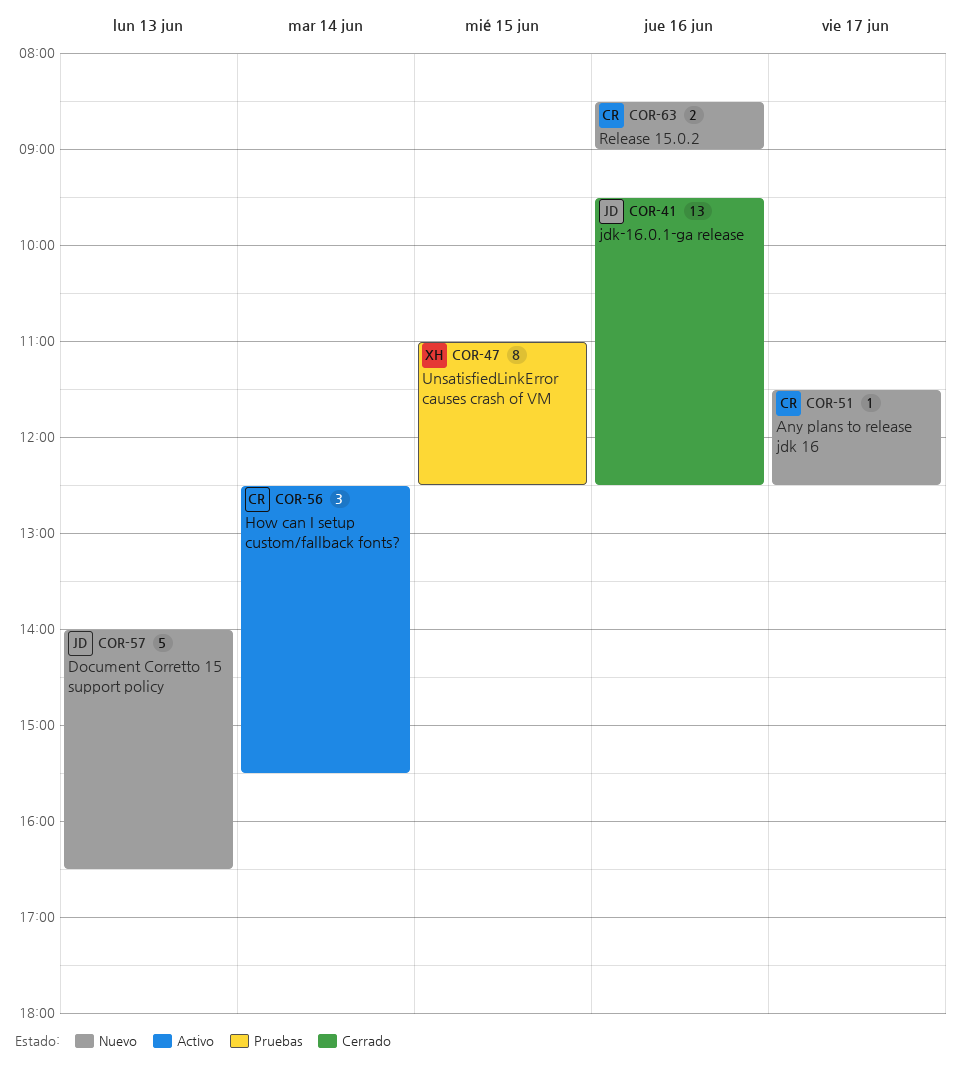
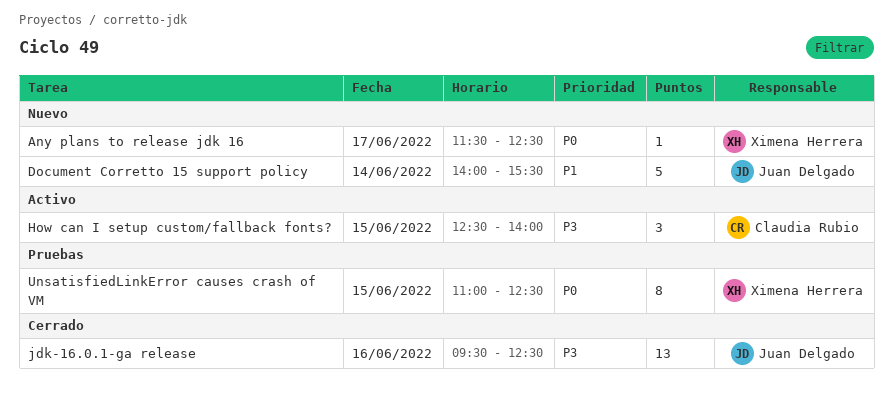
Any plans to release jdk 16, owner: Claudia Rubio -> Ximena Herrera
Document Corretto 15 support policy, day: Jun 13 -> Jun 14
Document Corretto 15 support policy, ends: 16:30 -> 15:30
How can I setup custom/fallback fonts?, day: Jun 14 -> Jun 15
How can I setup custom/fallback fonts?, ends: 15:30 -> 14:00
Release 15.0.2: present -> none

